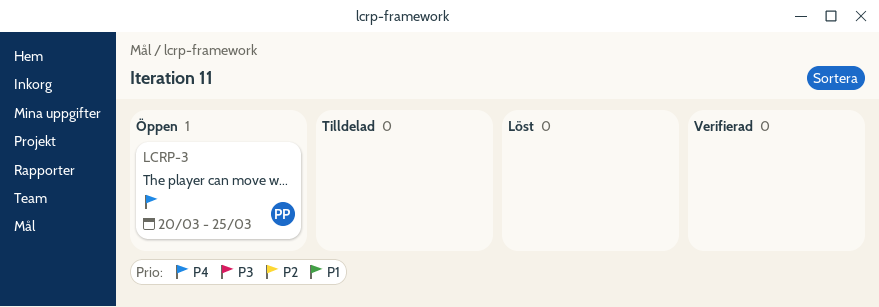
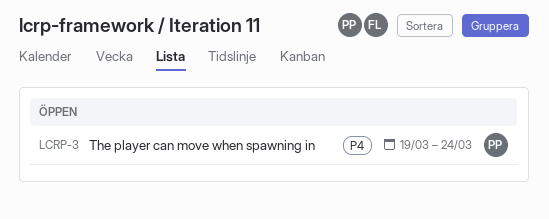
LCRP-3, start: Mar 20 -> Mar 19
LCRP-3, due: Mar 25 -> Mar 24

